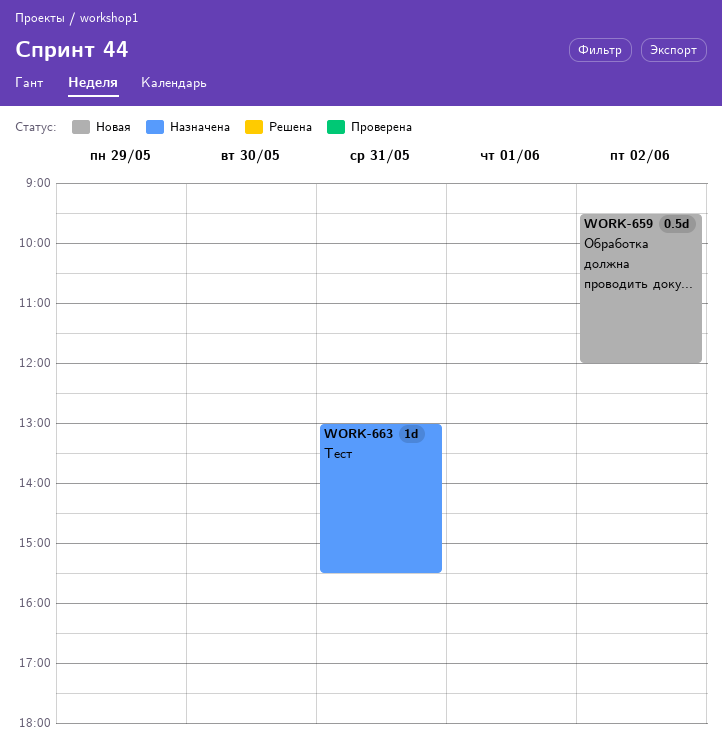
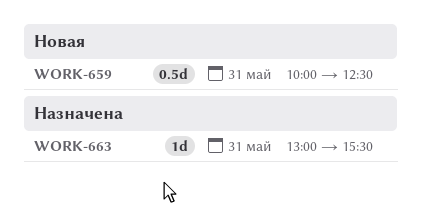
WORK-659, day: Jun 2 -> May 31
WORK-659, begins: 09:30 -> 10:00
WORK-659, ends: 12:00 -> 12:30

